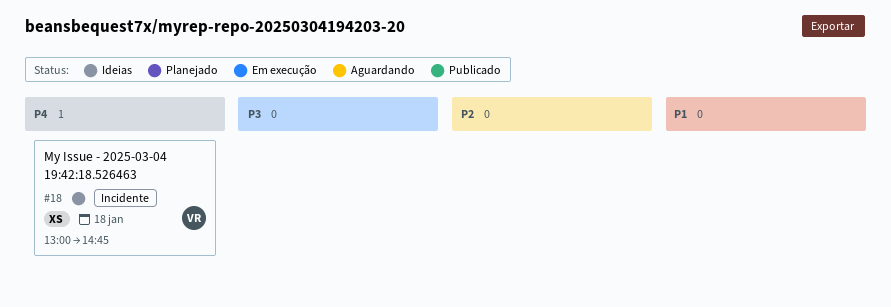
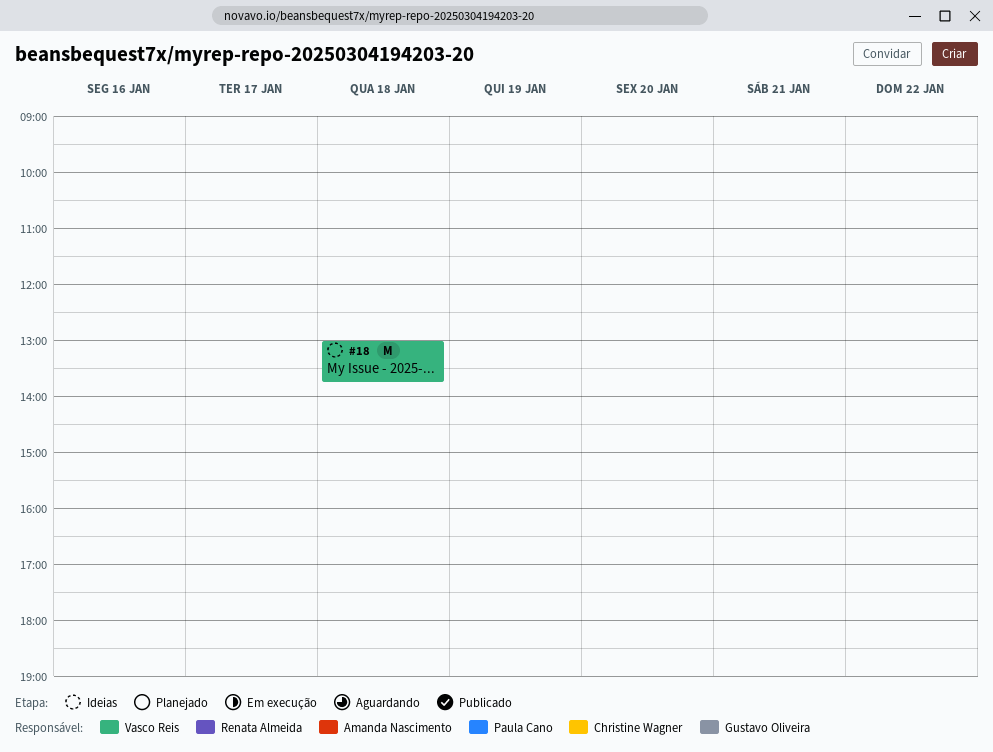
#18, estimate: XS -> M
#18, ends: 14:45 -> 13:45

